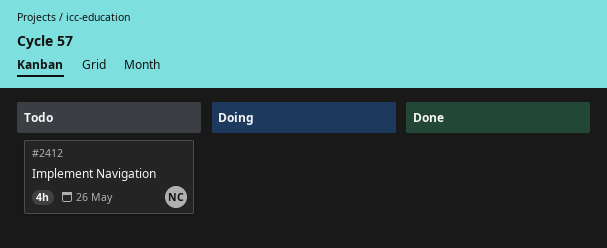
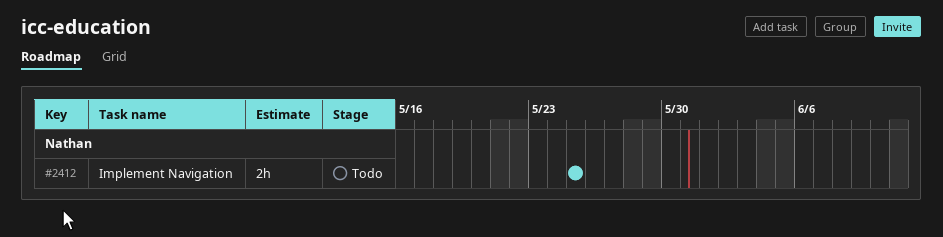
#2412, estimate: 4h -> 2h
#2412, due: May 26 -> May 25

